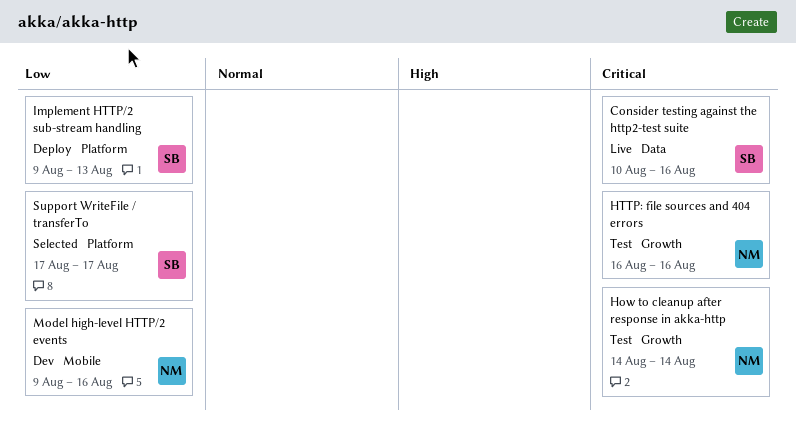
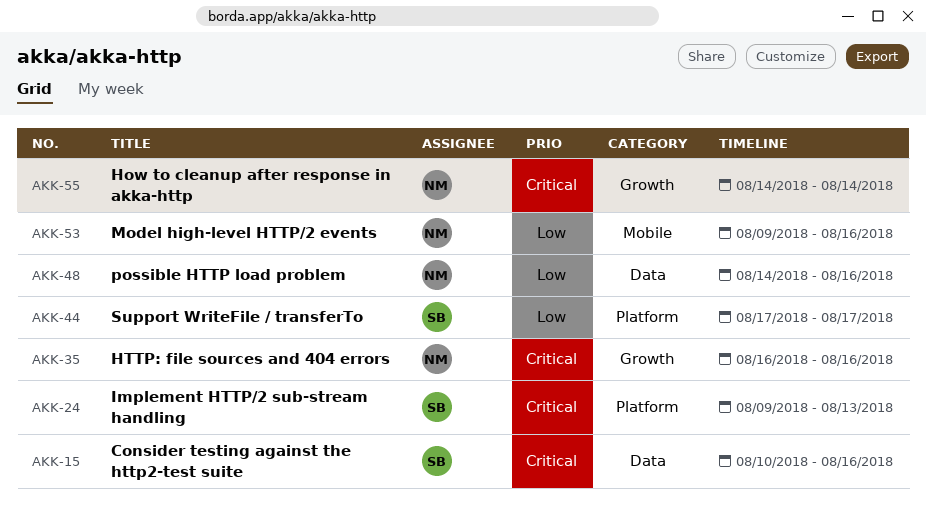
Implement HTTP/2 sub-stream handling, priority: Low -> Critical
possible HTTP load problem: none -> present

